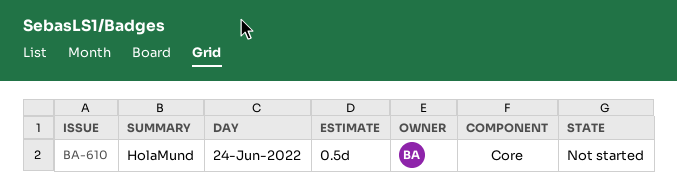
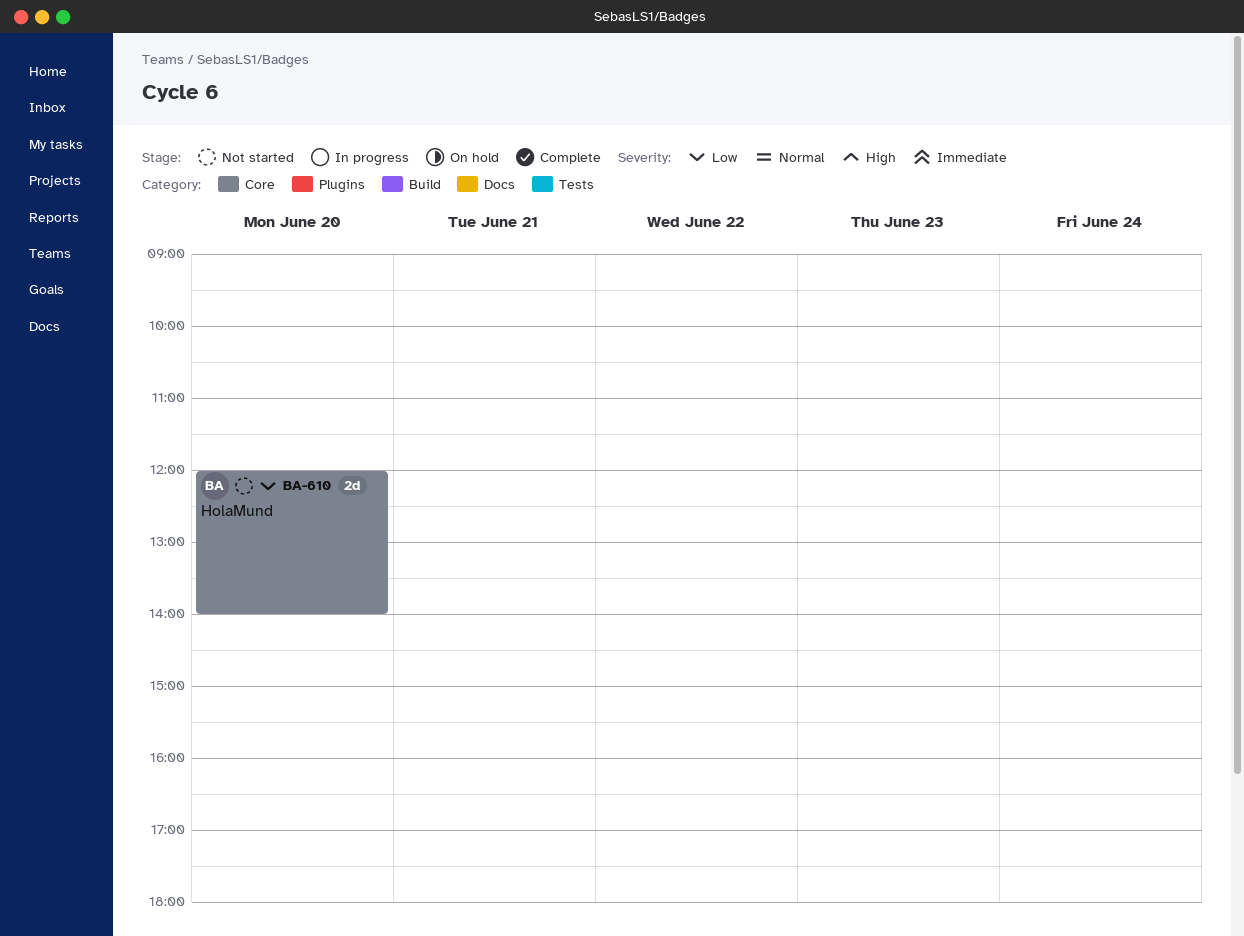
BA-610, estimate: 0.5d -> 2d
BA-610, day: Jun 24 -> Jun 20

